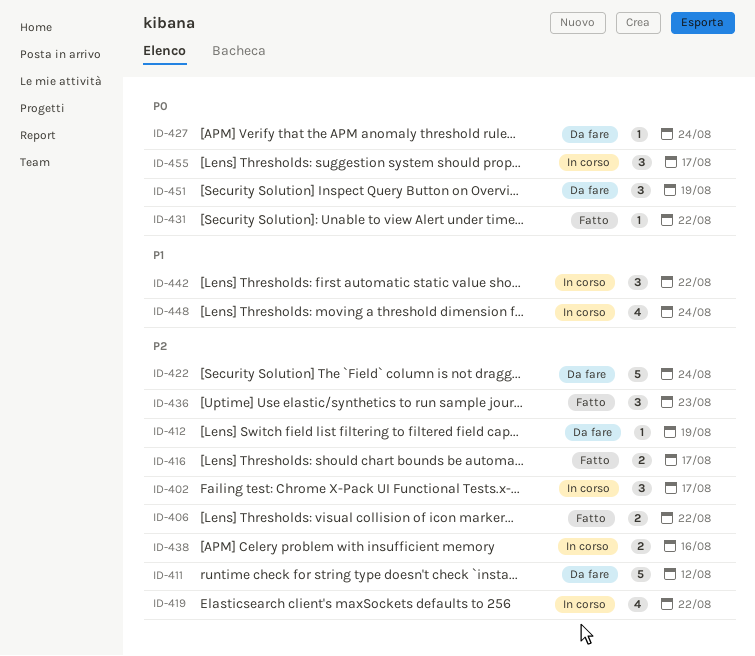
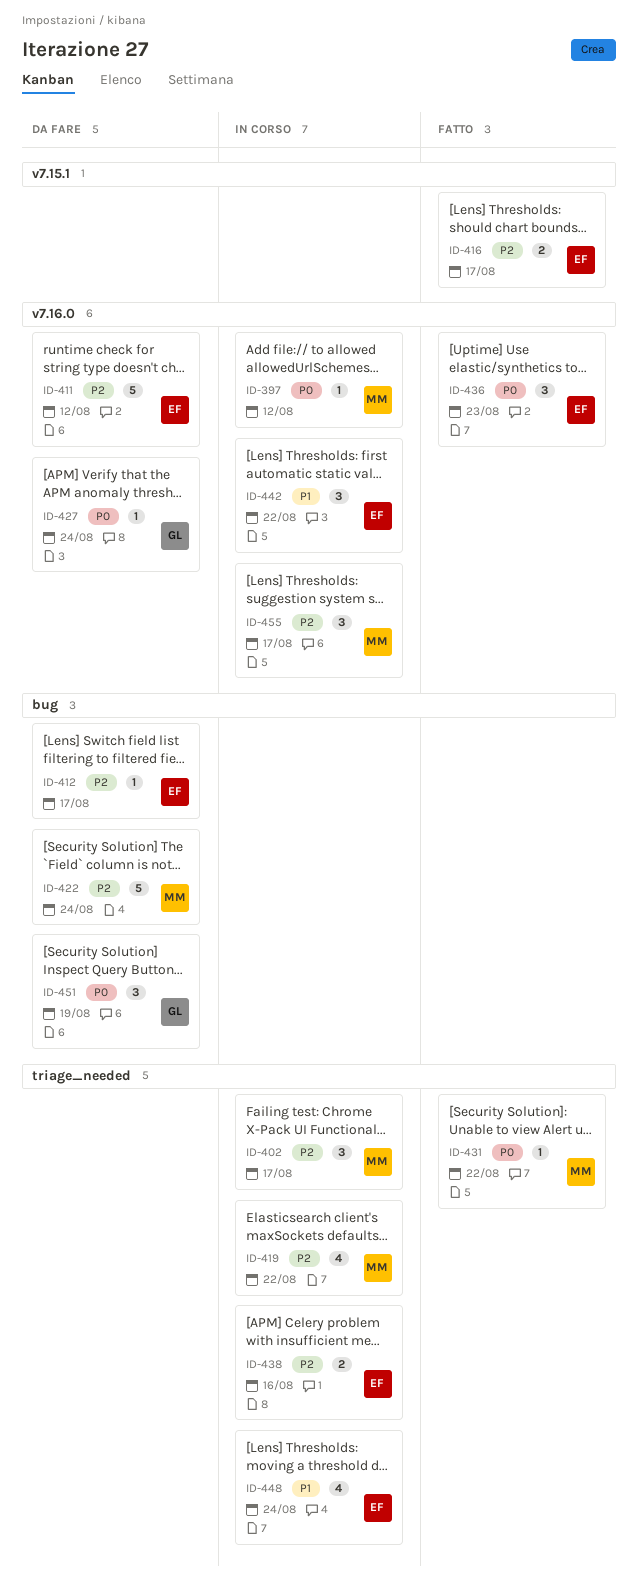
ID-397: none -> present
ID-406: present -> none
ID-412, due: Aug 19 -> Aug 17
ID-436, priority: P2 -> P0
ID-455, priority: P0 -> P2

